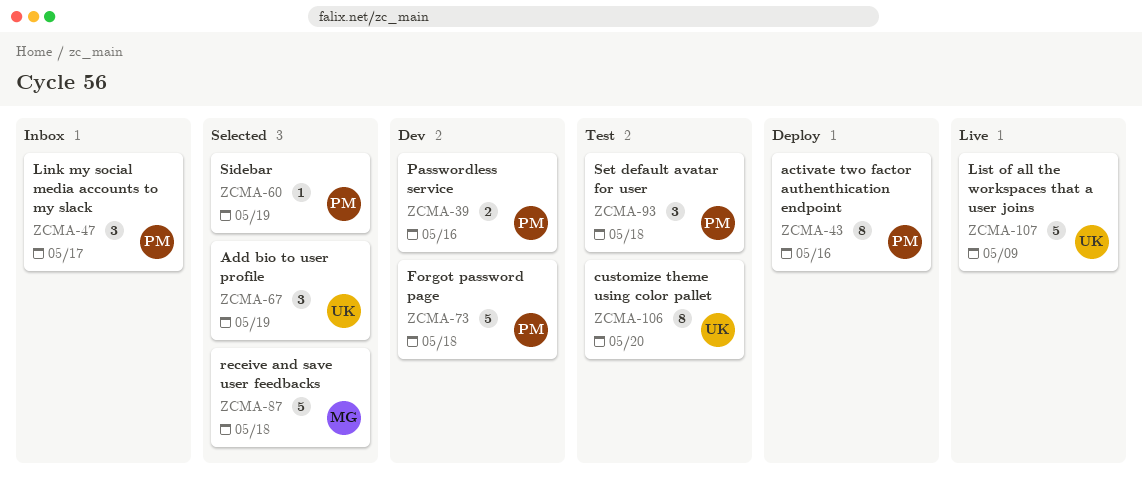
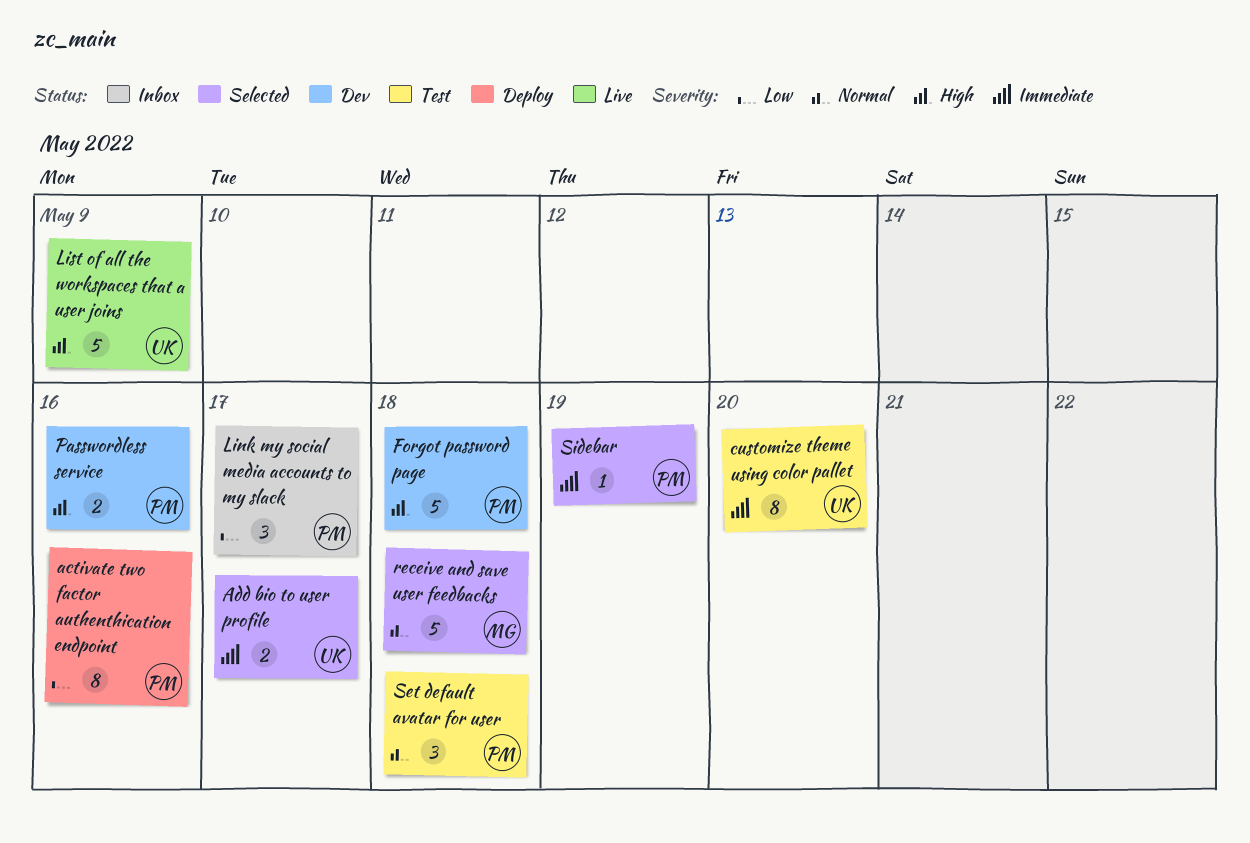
Add bio to user profile, estimate: 3 -> 2
Add bio to user profile, due: May 19 -> May 17

